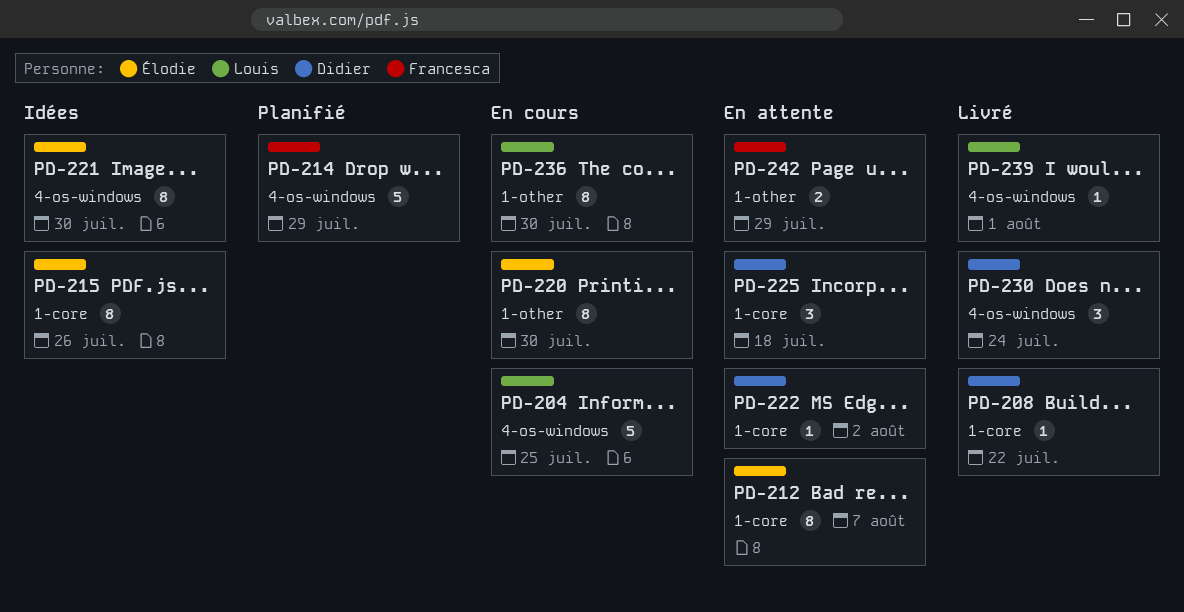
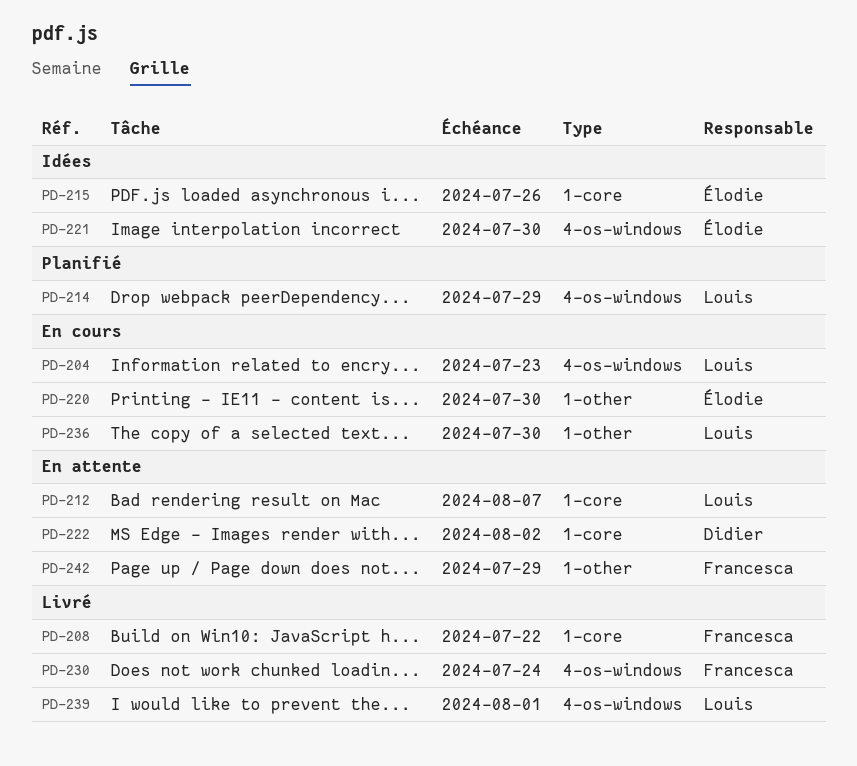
PD-204, due: Jul 25 -> Jul 23
PD-208, owner: Didier -> Francesca
PD-212, owner: Élodie -> Louis
PD-214, owner: Francesca -> Louis
PD-225: present -> none
PD-230, owner: Didier -> Francesca

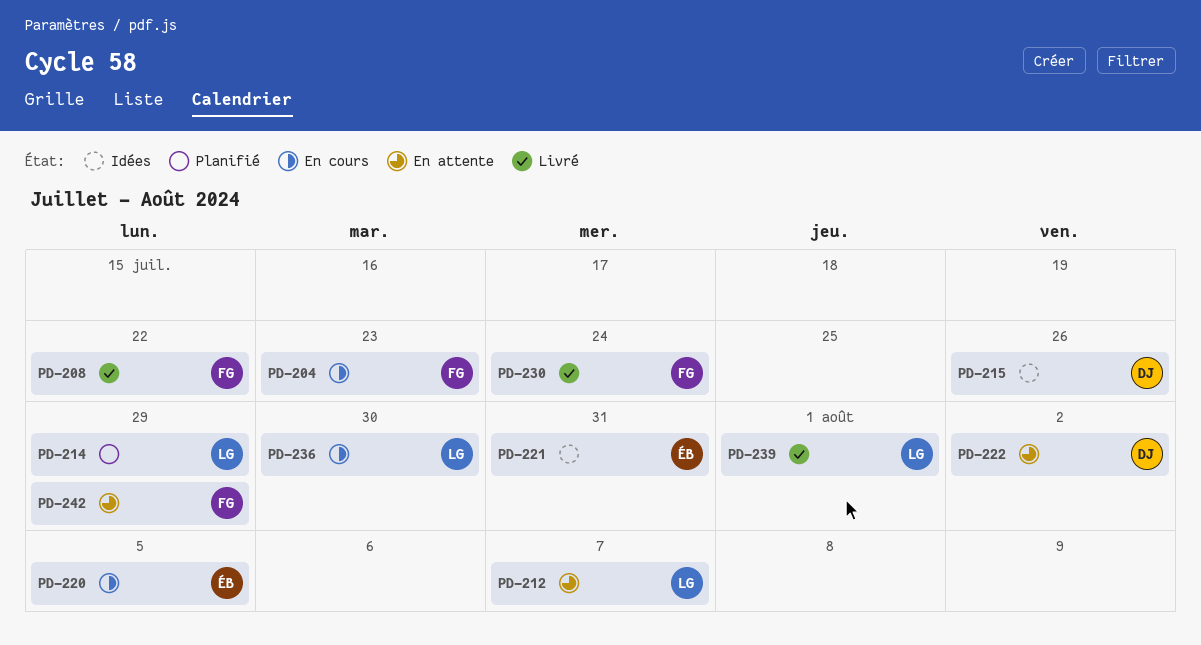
PD-204, owner: Louis -> Francesca
PD-215, owner: Élodie -> Didier
PD-220, due: Jul 30 -> Aug 5
PD-221, due: Jul 30 -> Jul 31

